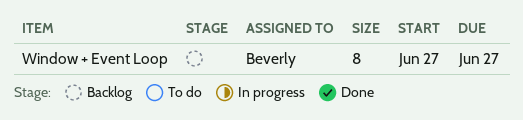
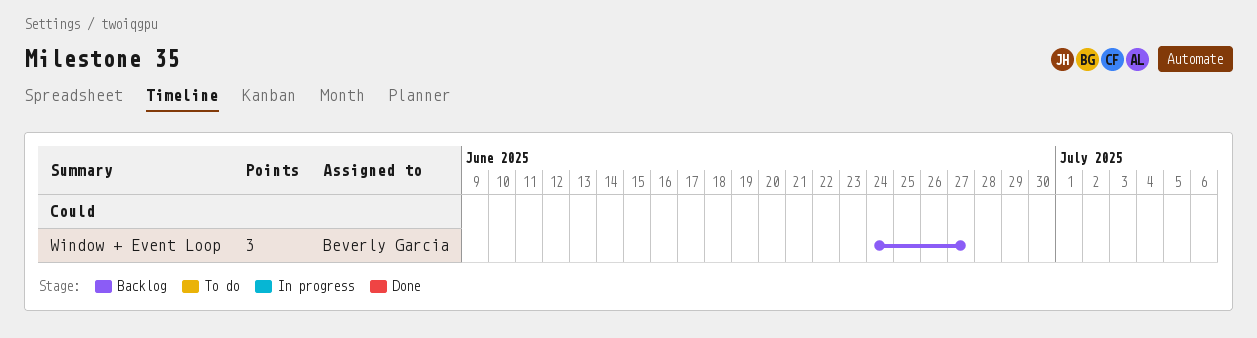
Window + Event Loop, estimate: 8 -> 3
Window + Event Loop, start: Jun 27 -> Jun 24

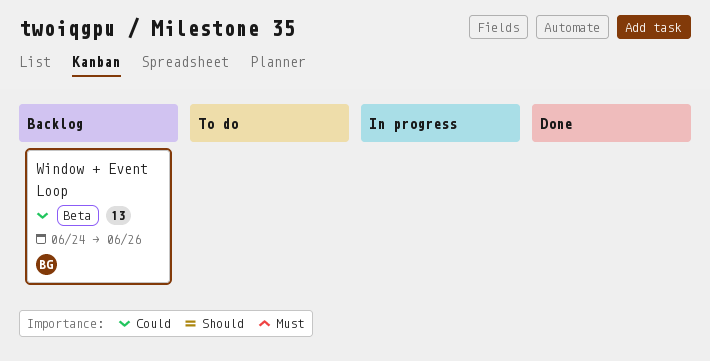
Window + Event Loop, estimate: 3 -> 13
Window + Event Loop, due: Jun 27 -> Jun 26

